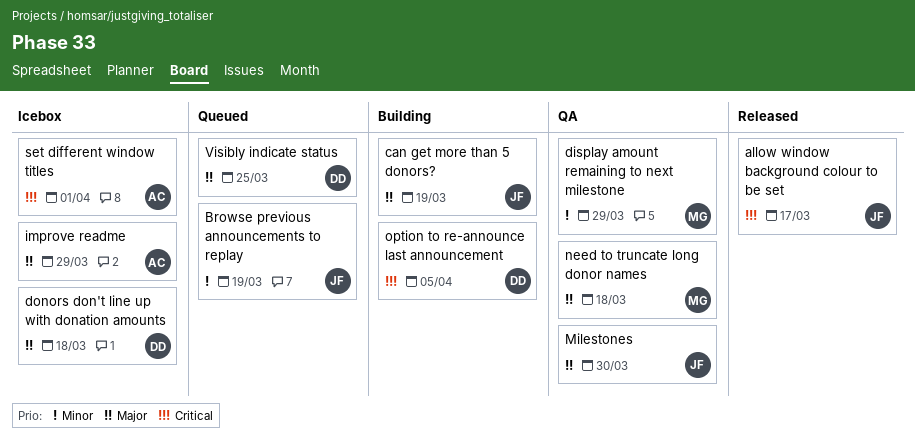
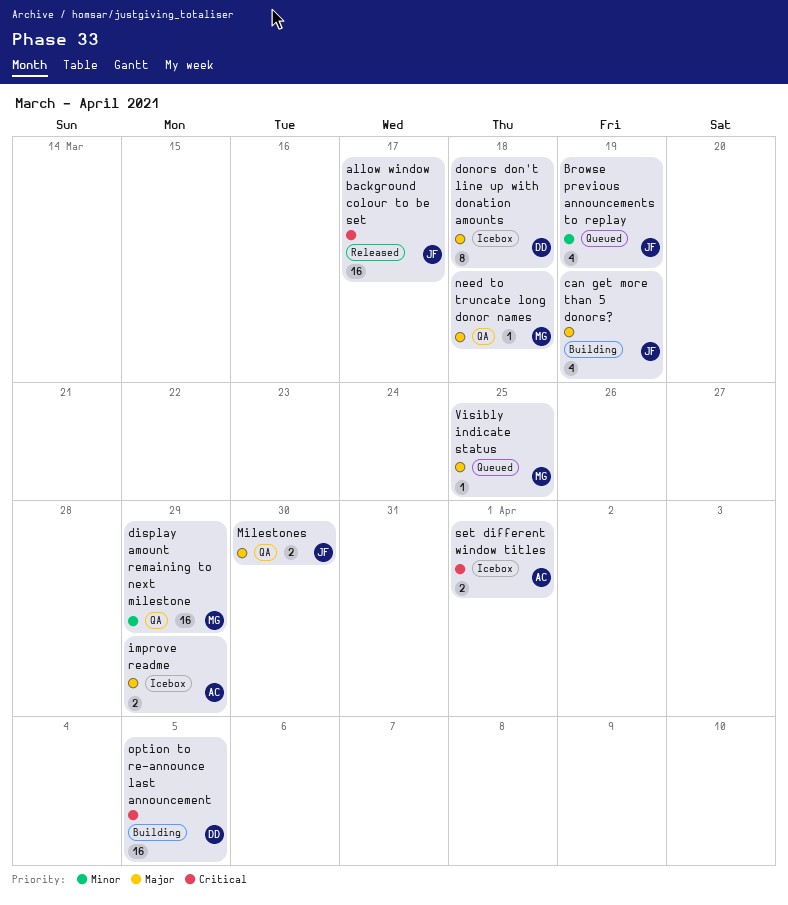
Visibly indicate status, owner: DD -> MG

